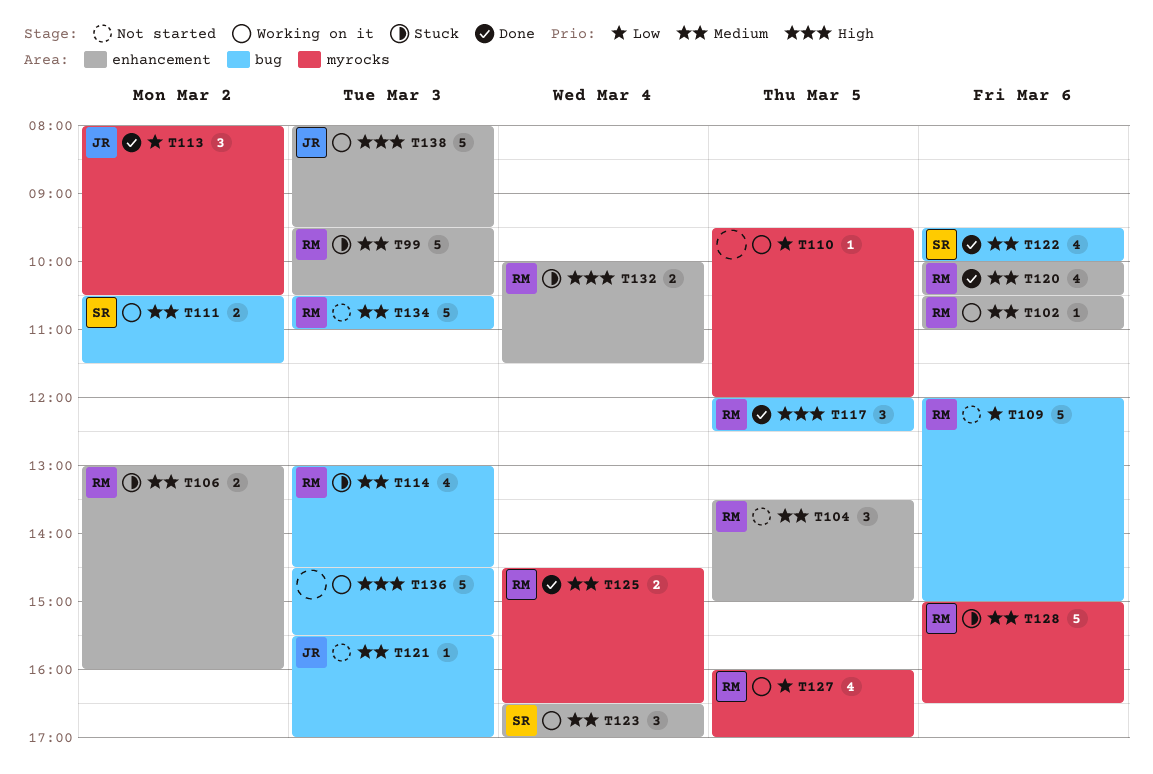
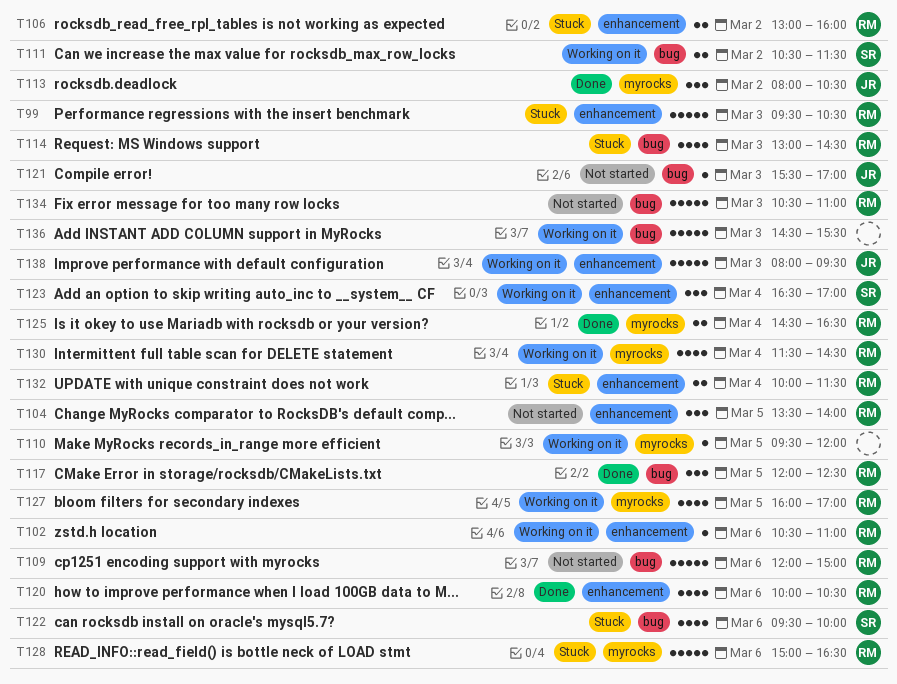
T104, ends: 15:00 -> 14:00
T122, status: Done -> Stuck
T130: none -> present

